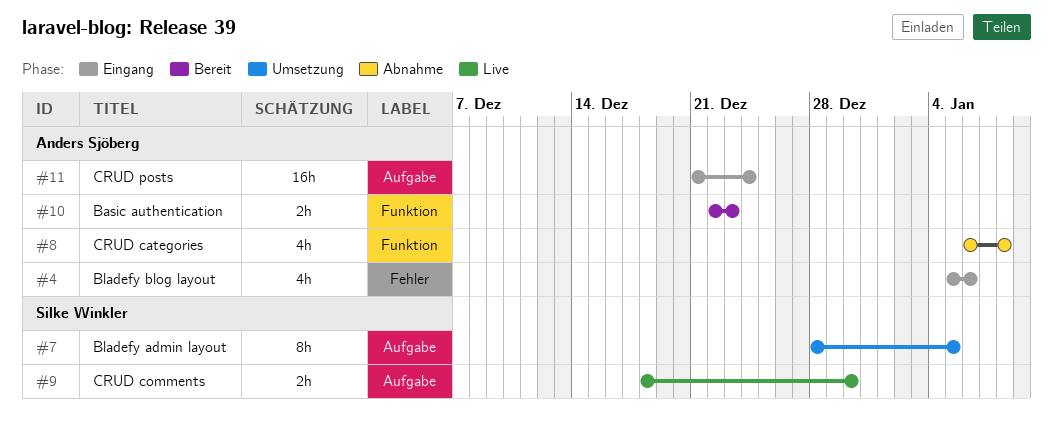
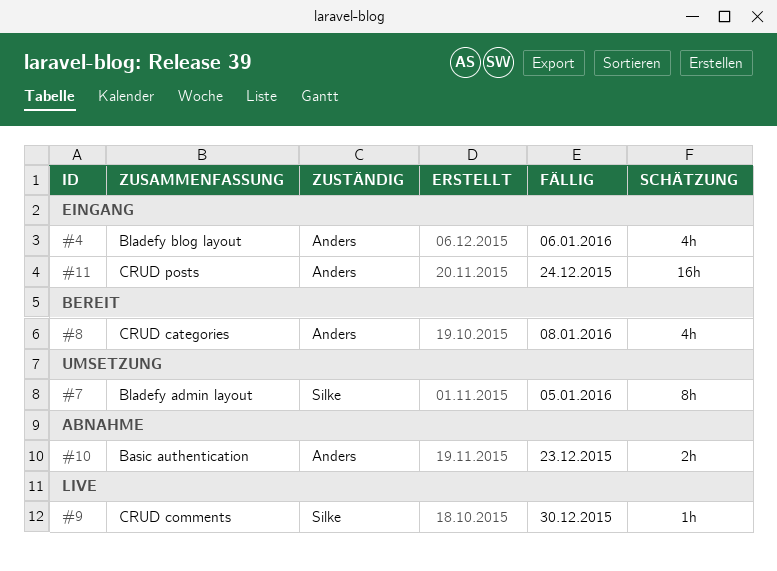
#8, status: Abnahme -> Bereit
#9, estimate: 2h -> 1h
#10, status: Bereit -> Abnahme

